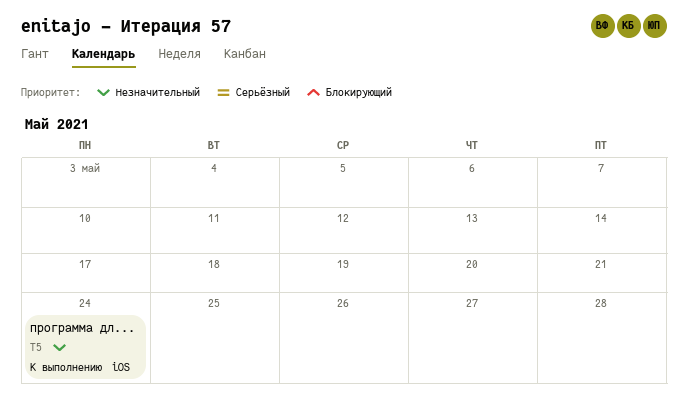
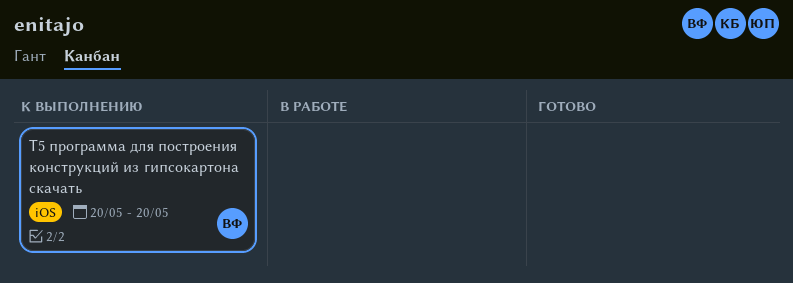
T5, due: May 24 -> May 20

